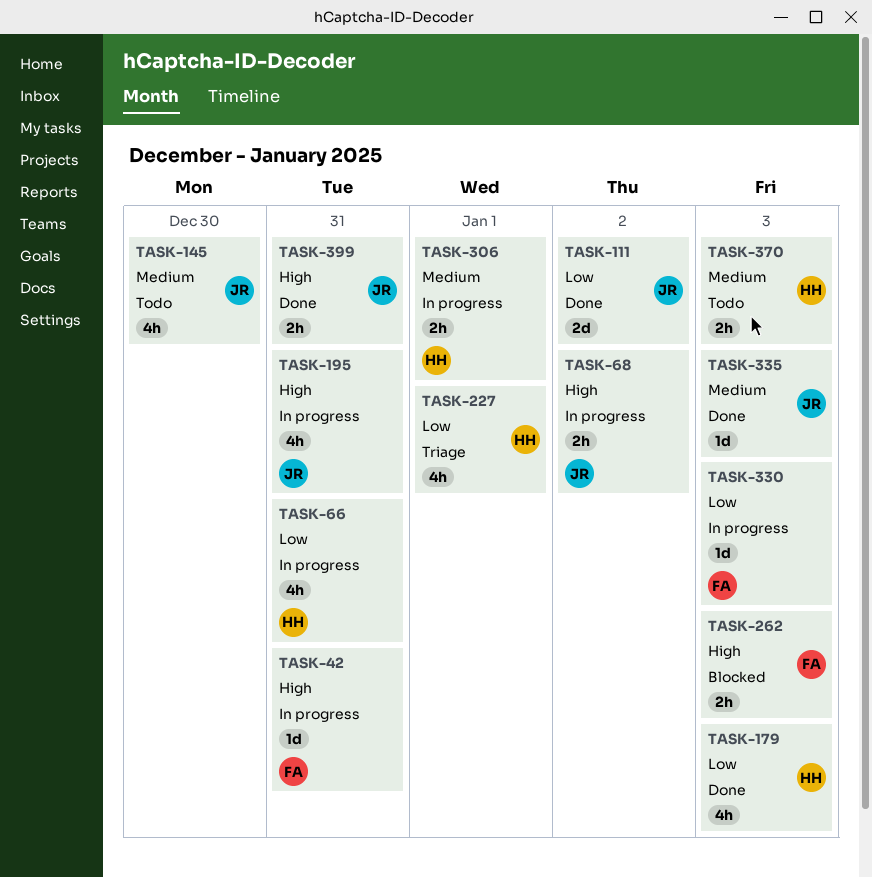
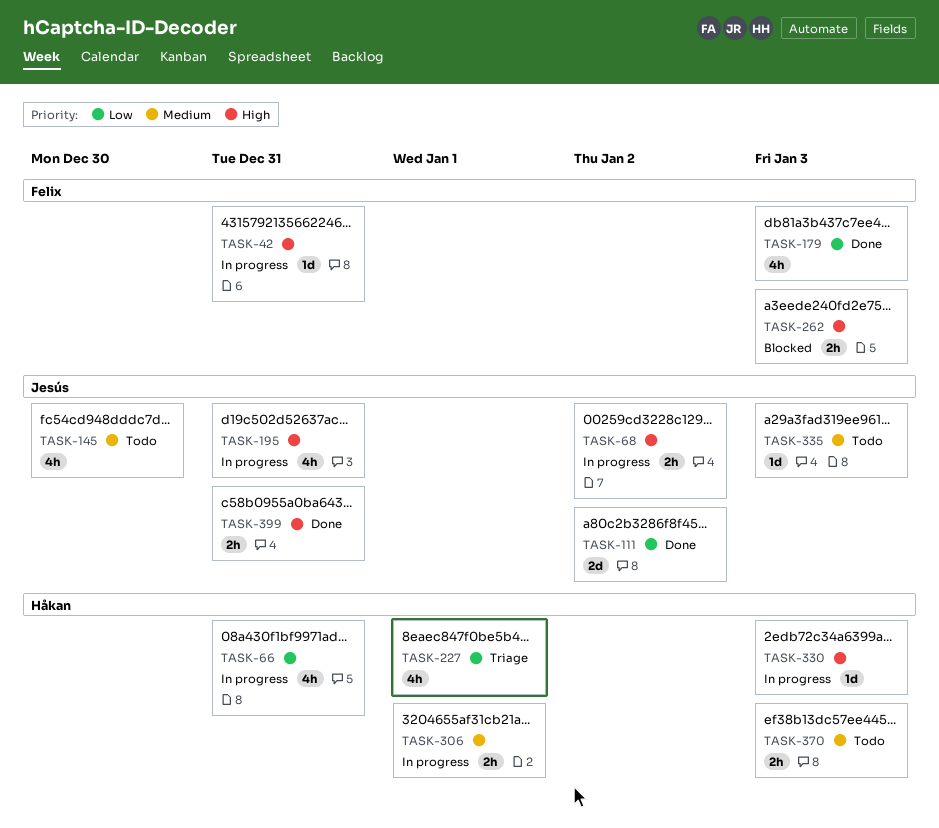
TASK-179, owner: Håkan -> Felix
TASK-330, owner: Felix -> Håkan
TASK-330, priority: Low -> High
TASK-335, status: Done -> Todo

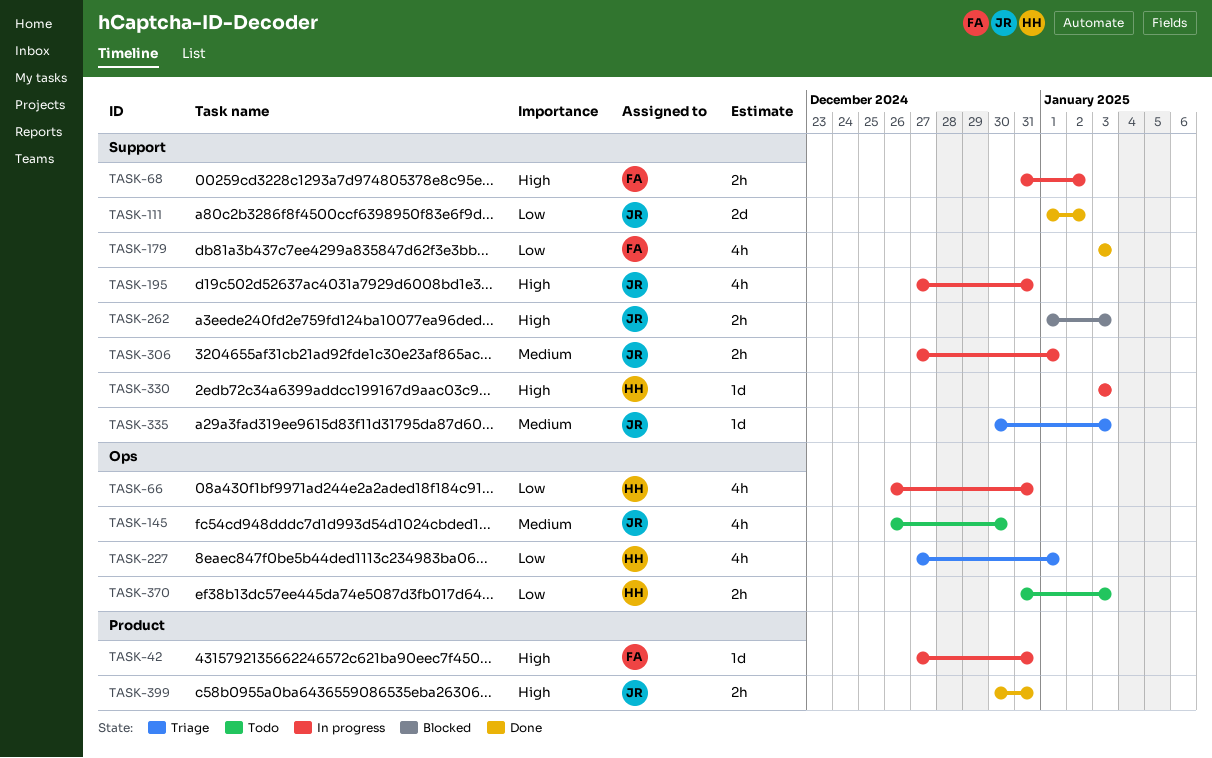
TASK-68, owner: Jesús -> Felix
TASK-262, owner: Felix -> Jesús
TASK-306, owner: Håkan -> Jesús
TASK-335, status: Todo -> Triage
TASK-370, priority: Medium -> Low

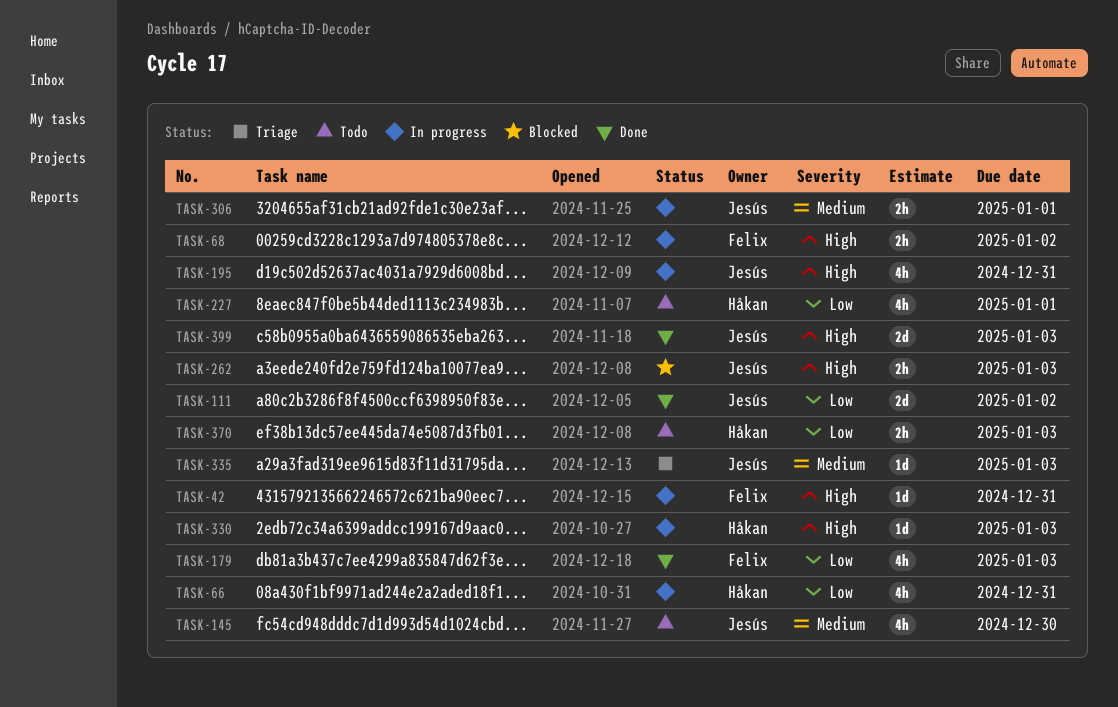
TASK-227, status: Triage -> Todo
TASK-399, estimate: 2h -> 2d
TASK-399, due: Dec 31 -> Jan 3

